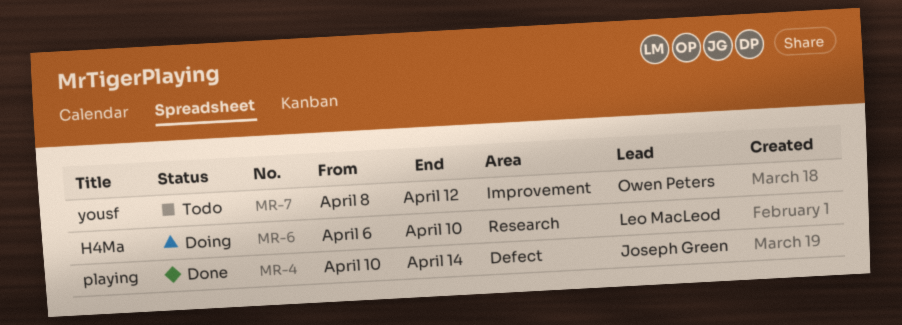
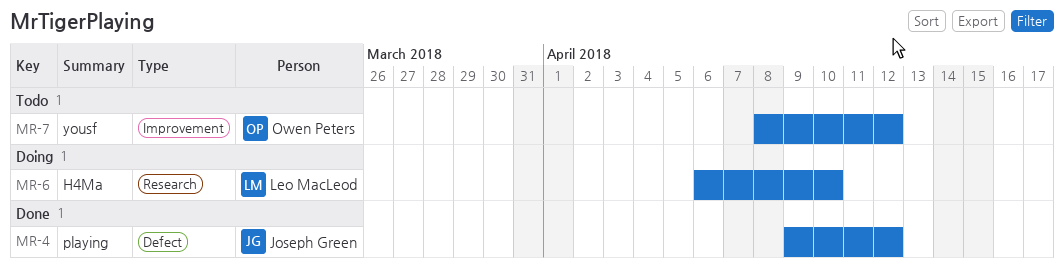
MR-4, start: Apr 10 -> Apr 9
MR-4, due: Apr 14 -> Apr 12

